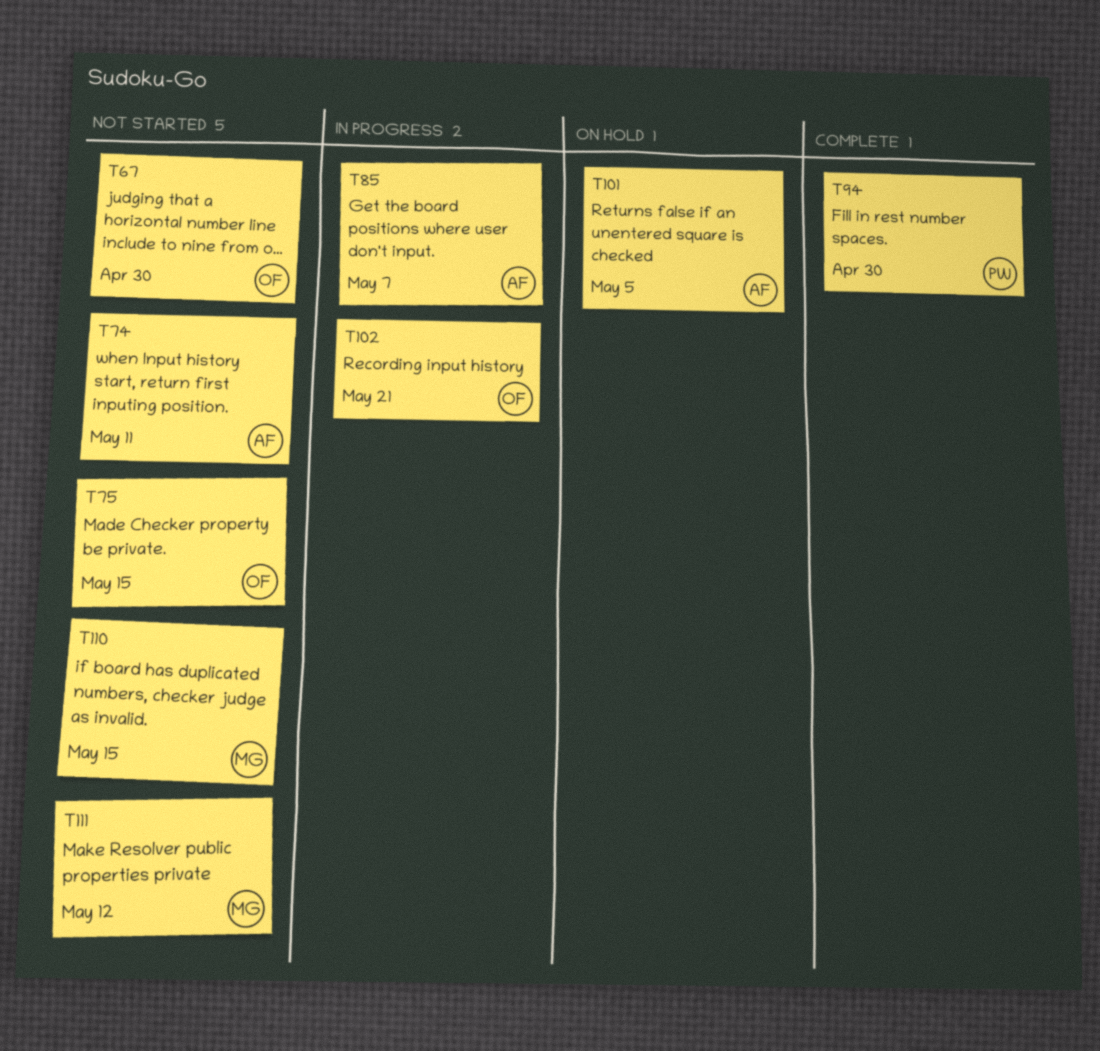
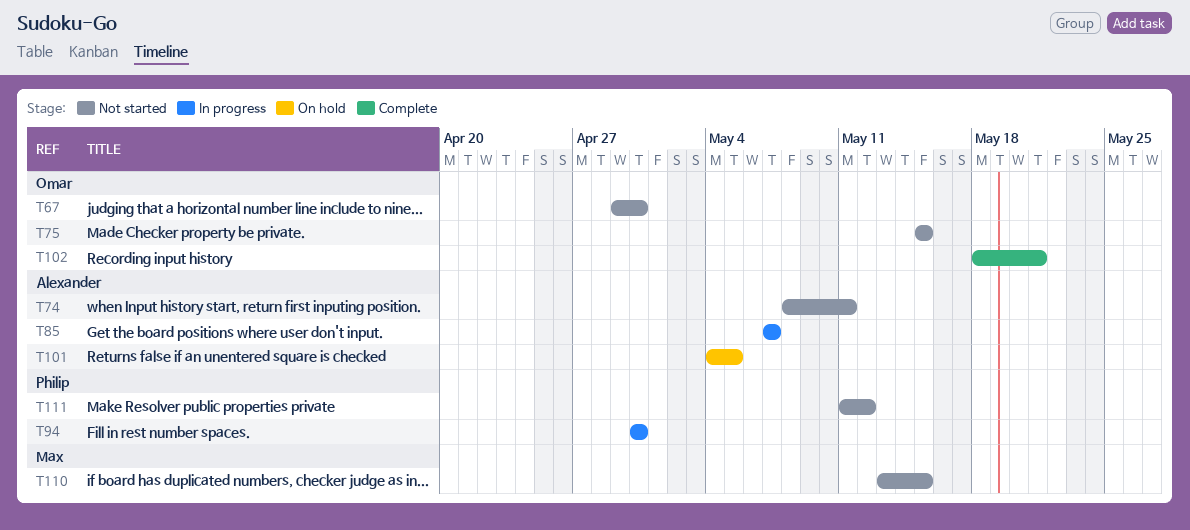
T94, status: Complete -> In progress
T102, status: In progress -> Complete
T111, owner: Max -> Philip

